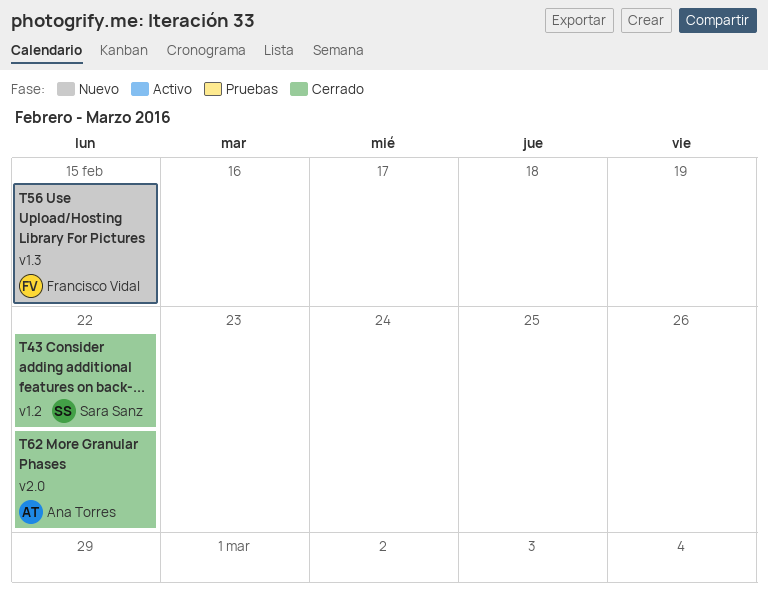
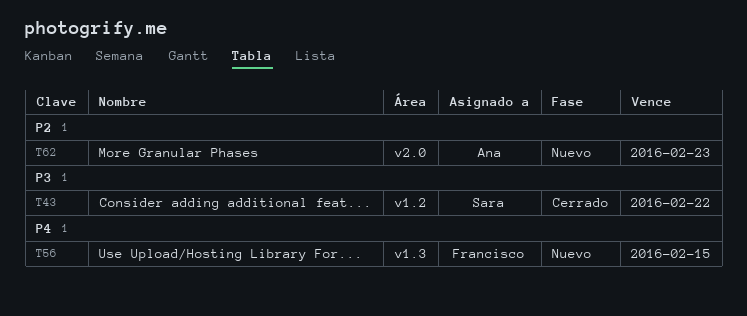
T62, status: Cerrado -> Nuevo
T62, due: Feb 22 -> Feb 23

